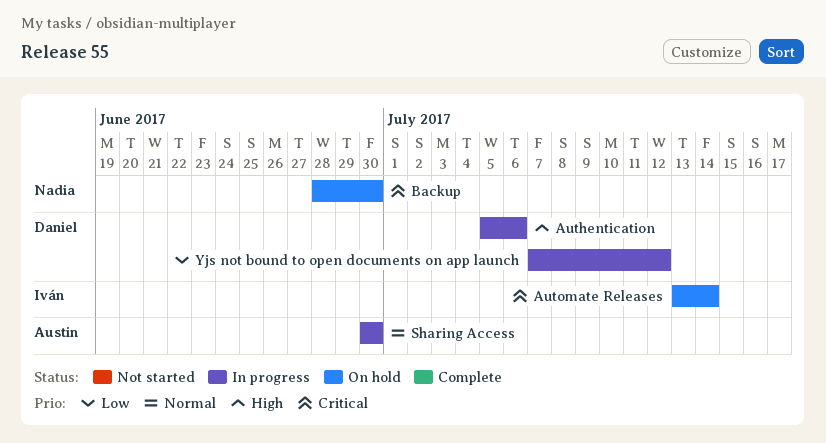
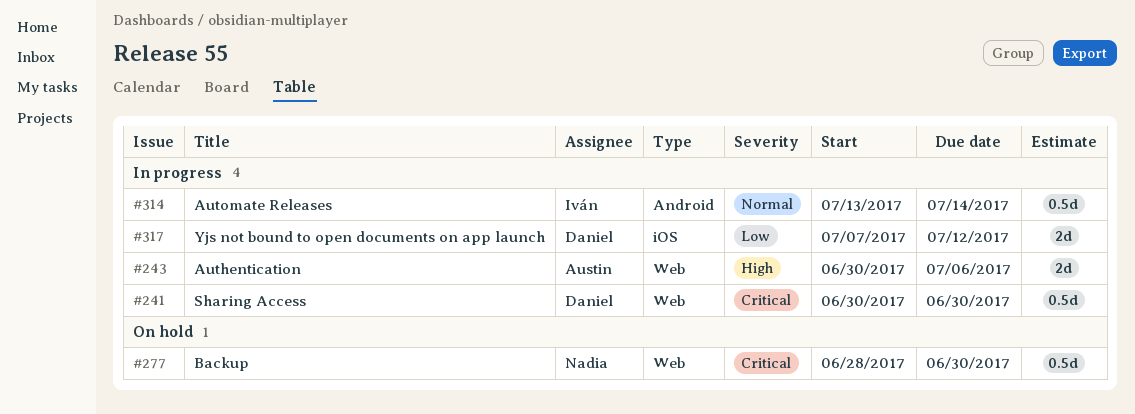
Authentication, owner: Daniel -> Austin
Authentication, start: Jul 5 -> Jun 30
Automate Releases, status: On hold -> In progress
Automate Releases, priority: Critical -> Normal
Sharing Access, owner: Austin -> Daniel
Sharing Access, priority: Normal -> Critical

